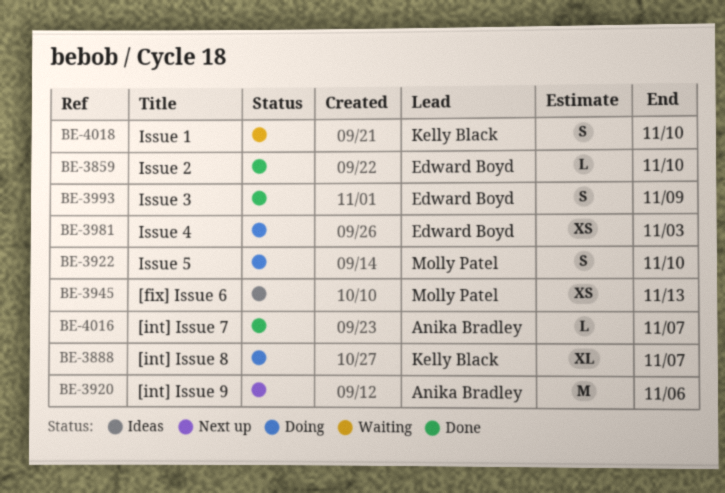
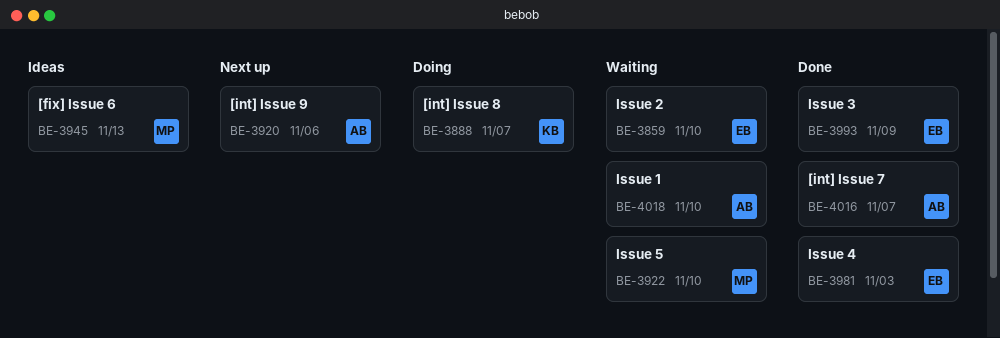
BE-3859, status: Done -> Waiting
BE-3922, status: Doing -> Waiting
BE-3981, status: Doing -> Done
BE-4018, owner: Kelly Black -> Anika Bradley

